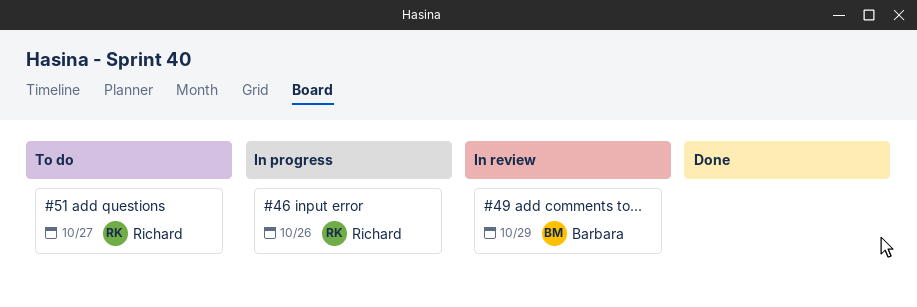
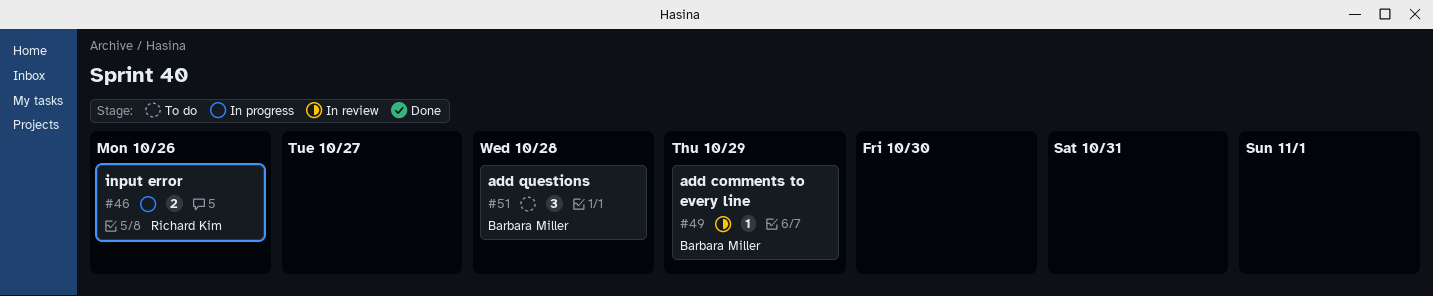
#51, owner: Richard Kim -> Barbara Miller
#51, due: Oct 27 -> Oct 28

